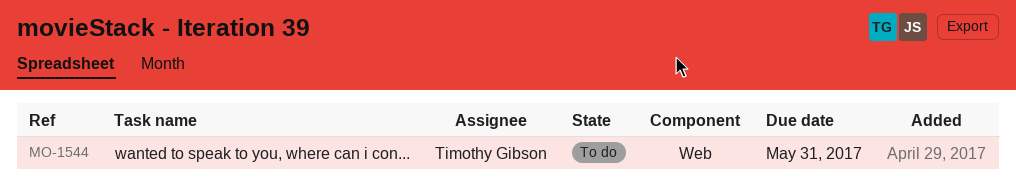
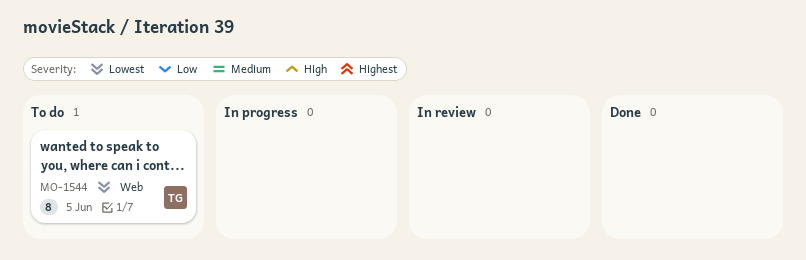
MO-1544, due: May 31 -> Jun 5

